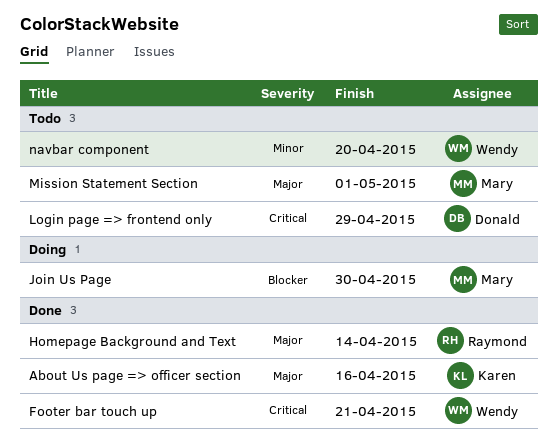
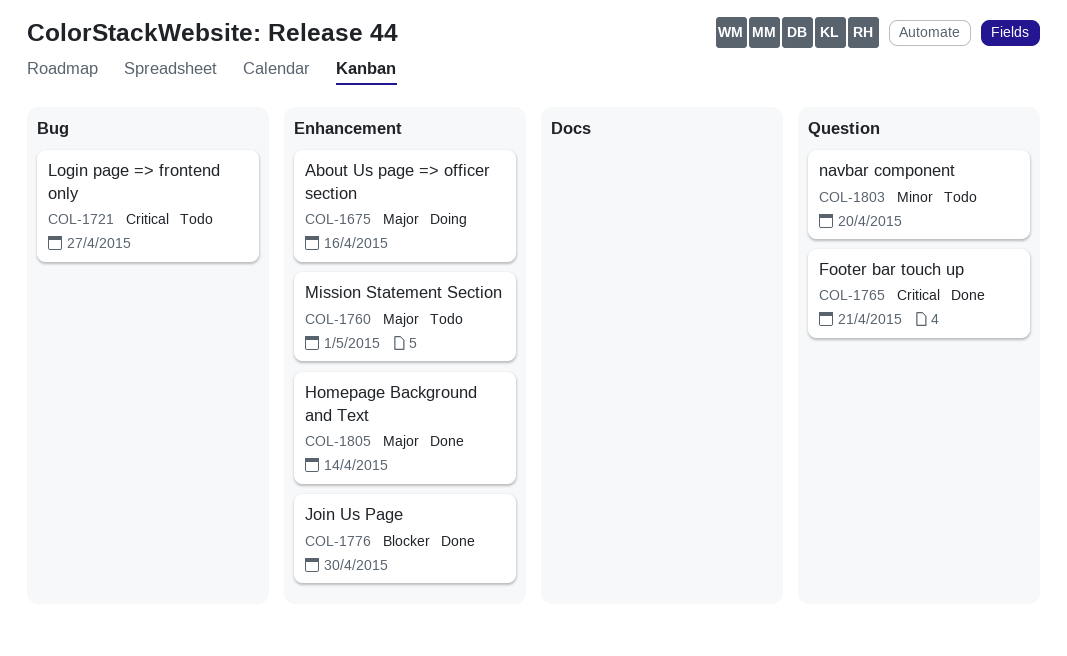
About Us page => officer section, status: Done -> Doing
Join Us Page, status: Doing -> Done
Login page => frontend only, due: Apr 29 -> Apr 27

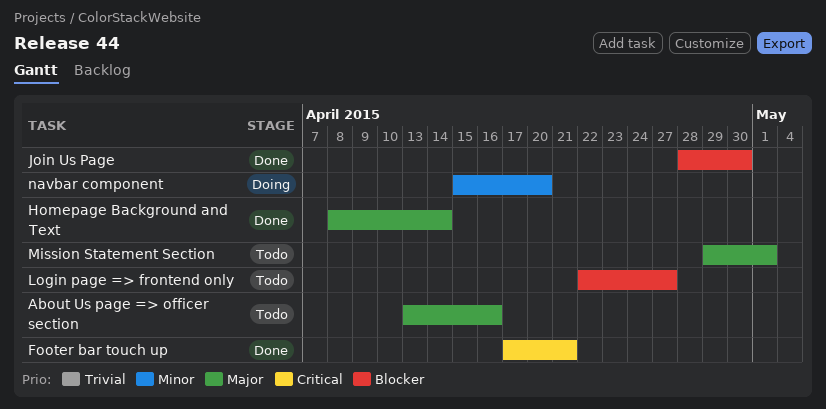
About Us page => officer section, status: Doing -> Todo
Login page => frontend only, priority: Critical -> Blocker
navbar component, status: Todo -> Doing

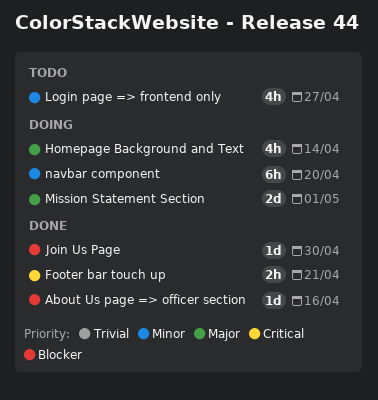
About Us page => officer section, status: Todo -> Done
About Us page => officer section, priority: Major -> Blocker
Homepage Background and Text, status: Done -> Doing
Login page => frontend only, priority: Blocker -> Minor
Mission Statement Section, status: Todo -> Doing

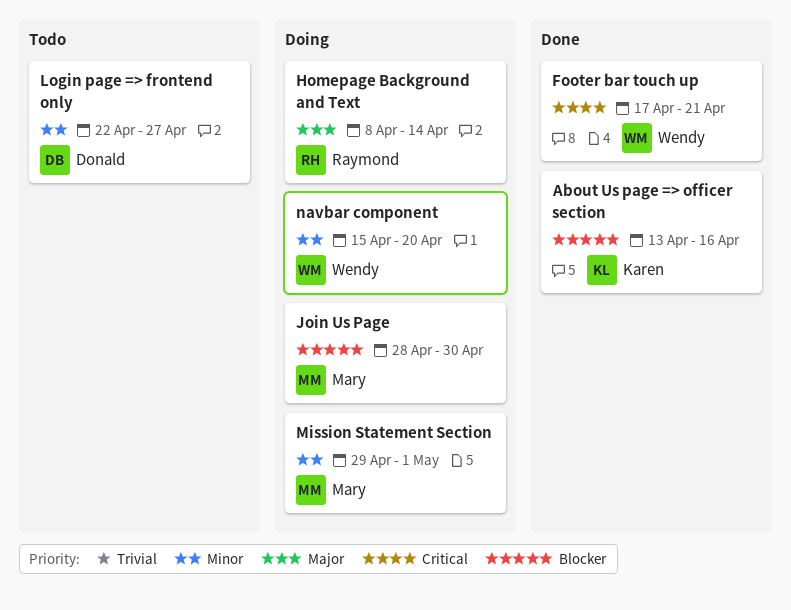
Join Us Page, status: Done -> Doing
Mission Statement Section, priority: Major -> Minor

